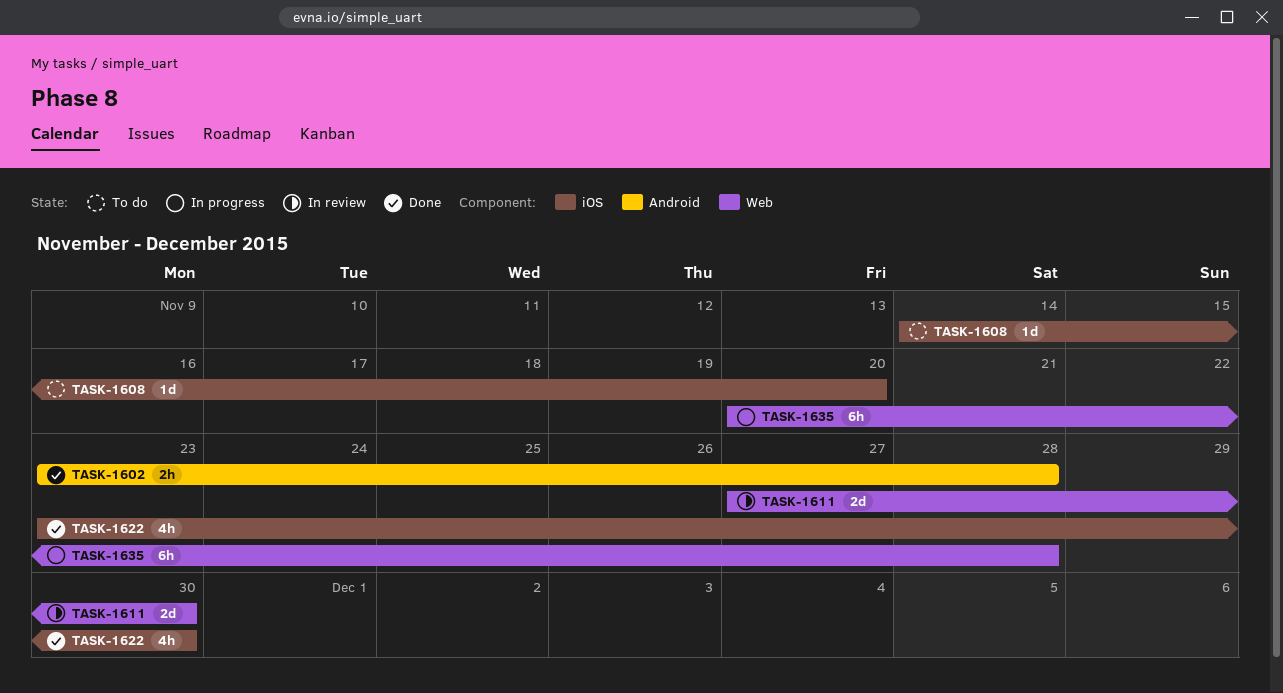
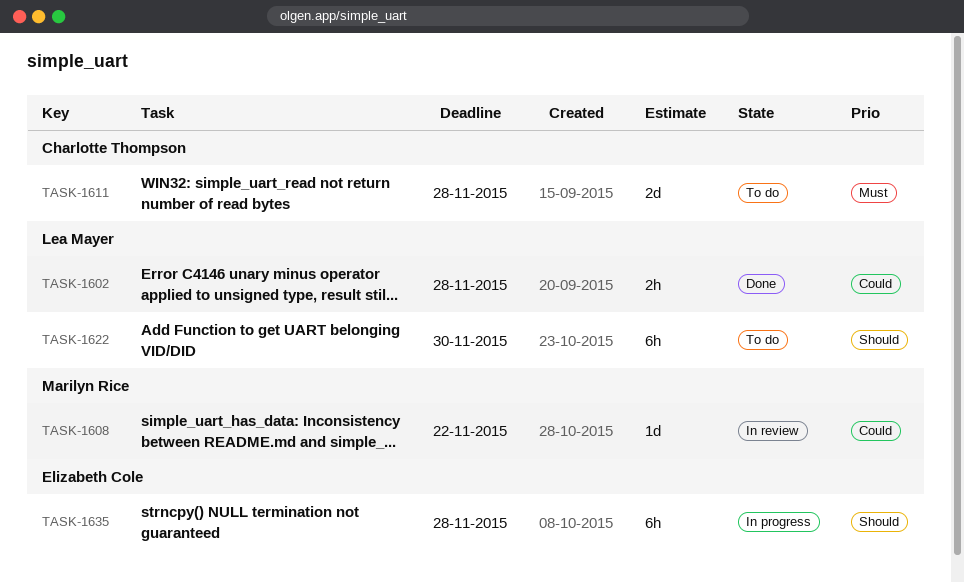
TASK-1608, status: To do -> In review
TASK-1608, due: Nov 20 -> Nov 22
TASK-1611, status: In review -> To do
TASK-1611, due: Nov 30 -> Nov 28
TASK-1622, status: Done -> To do
TASK-1622, estimate: 4h -> 6h

